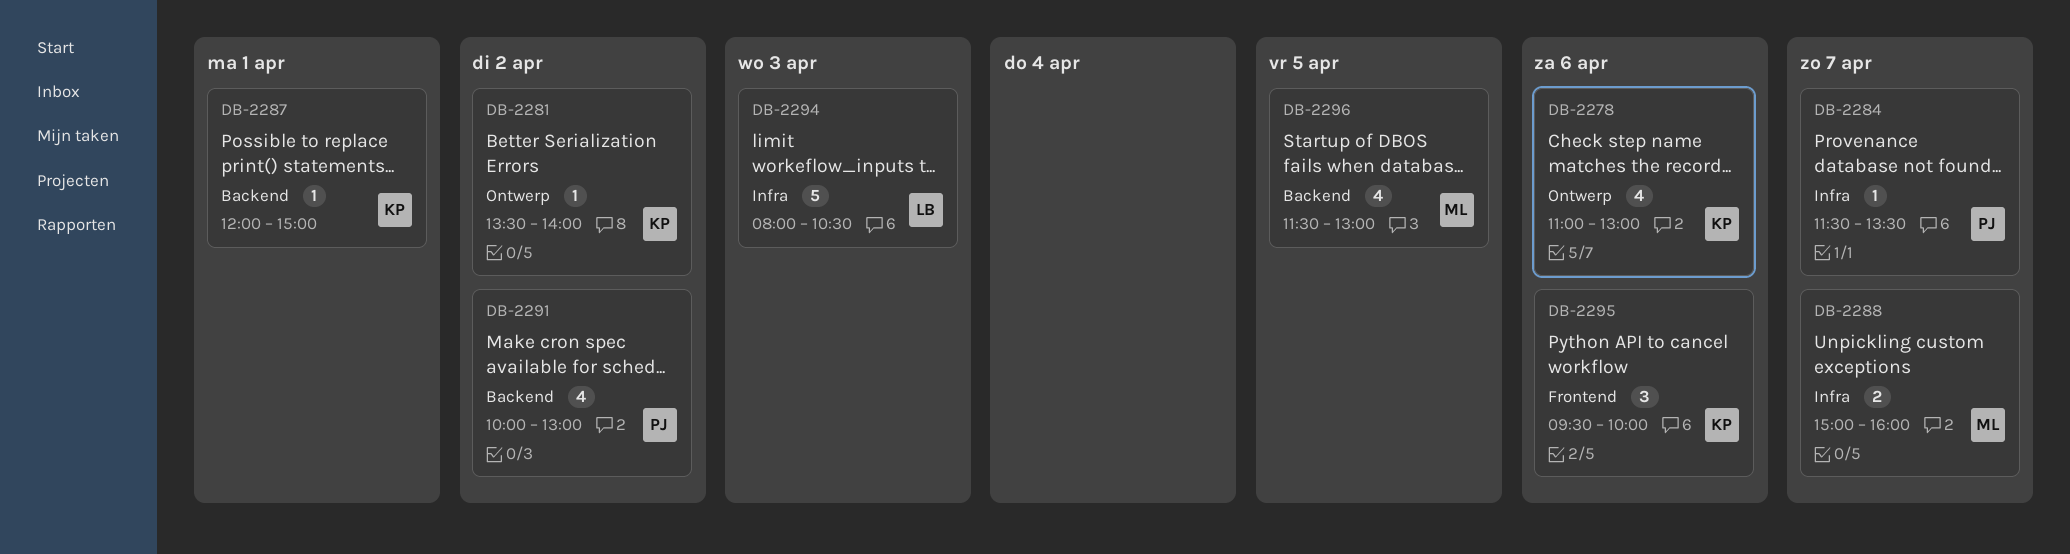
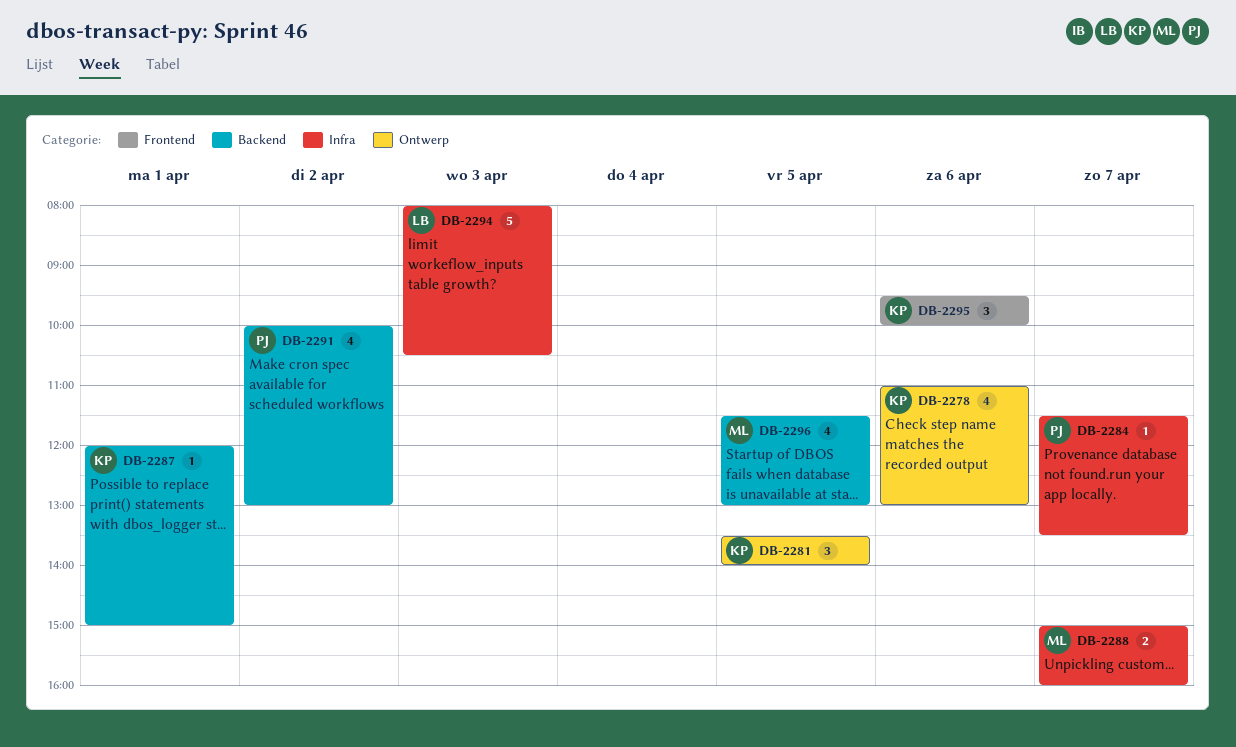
DB-2281, estimate: 1 -> 3
DB-2281, day: Apr 2 -> Apr 5

